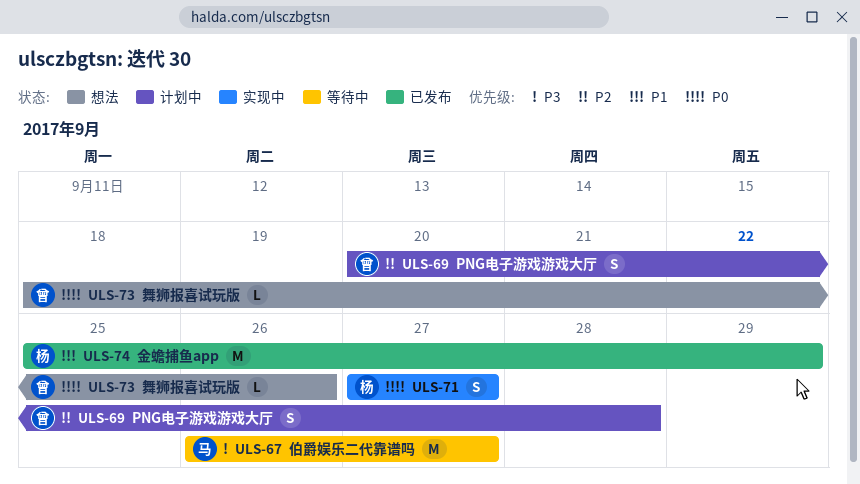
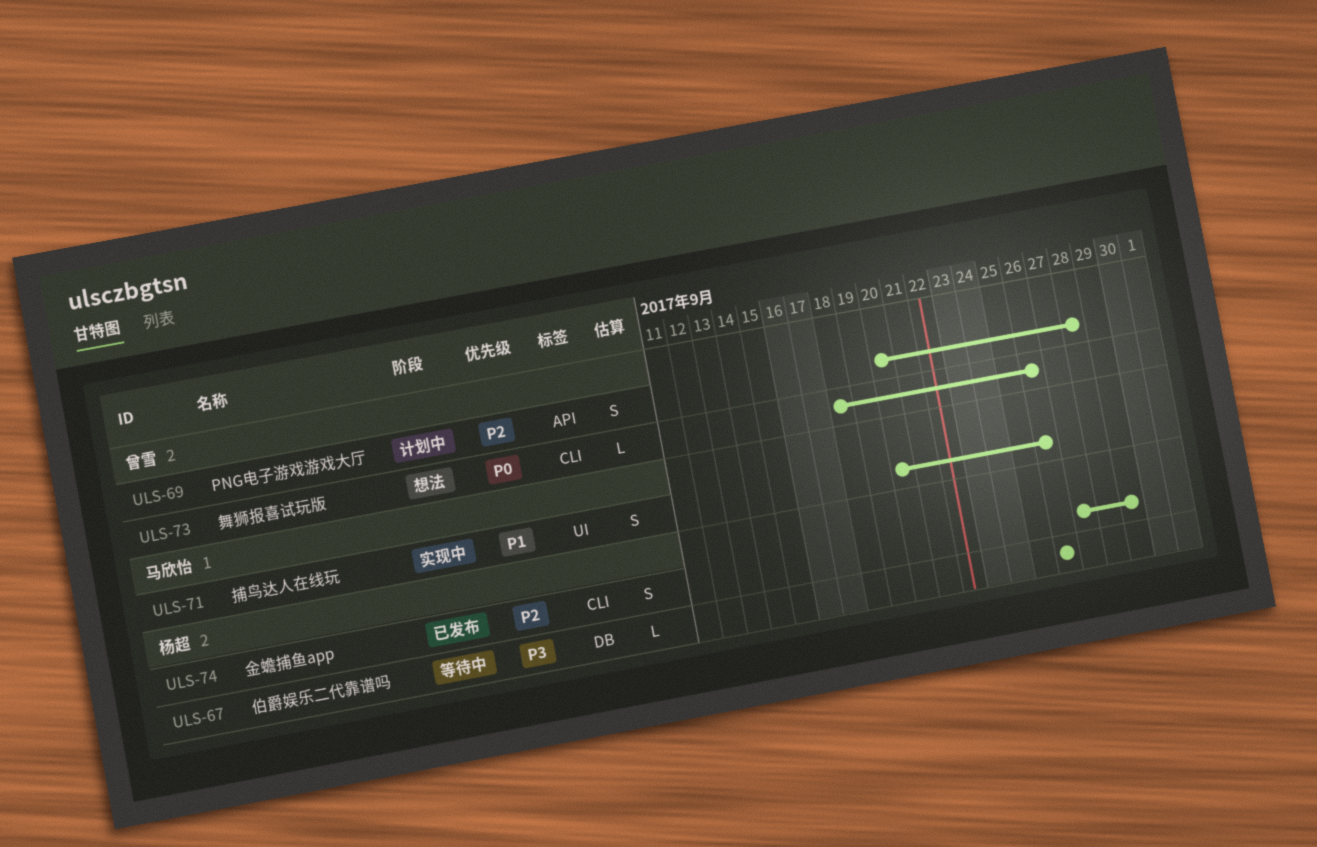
ULS-67, owner: 马欣怡 -> 杨超
ULS-67, estimate: M -> L
ULS-67, due: Sep 27 -> Sep 26
ULS-71, owner: 杨超 -> 马欣怡
ULS-71, priority: P0 -> P1
ULS-71, start: Sep 27 -> Sep 20
ULS-71, due: Sep 27 -> Sep 26
ULS-74, priority: P1 -> P2
ULS-74, estimate: M -> S
ULS-74, start: Sep 25 -> Sep 27

